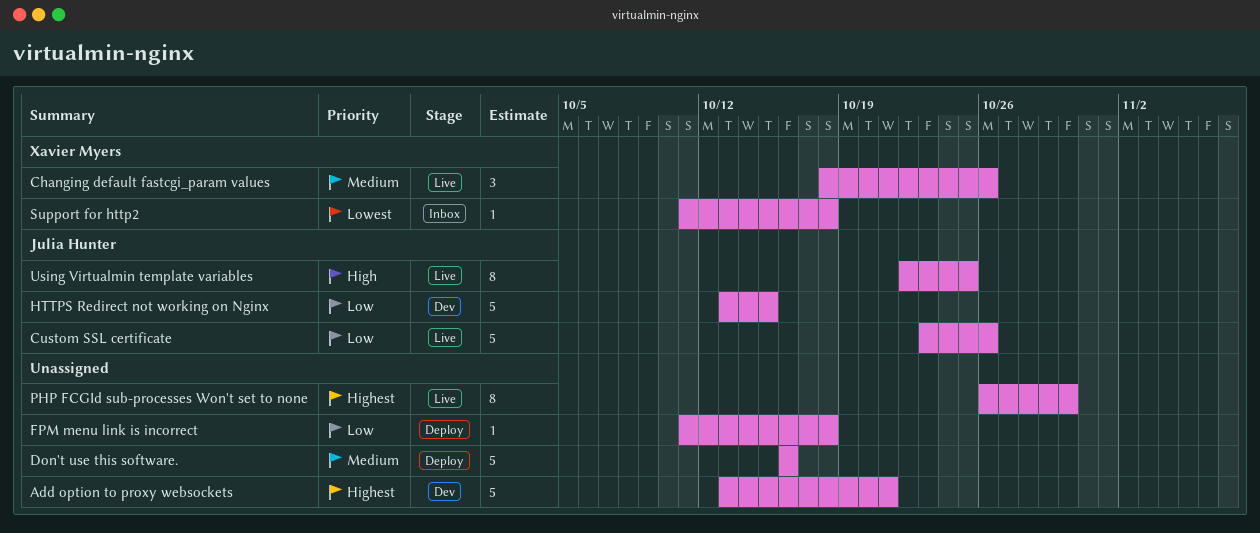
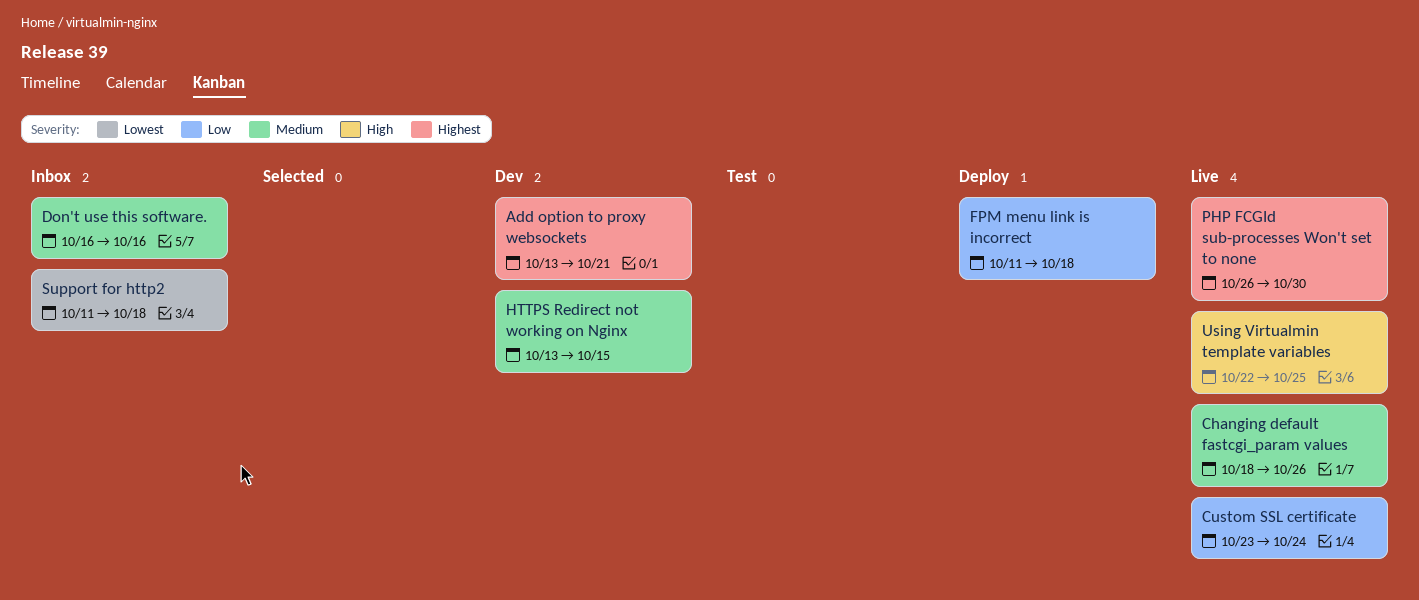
Custom SSL certificate, due: Oct 26 -> Oct 24
Don't use this software., status: Deploy -> Inbox
HTTPS Redirect not working on Nginx, priority: Low -> Medium

